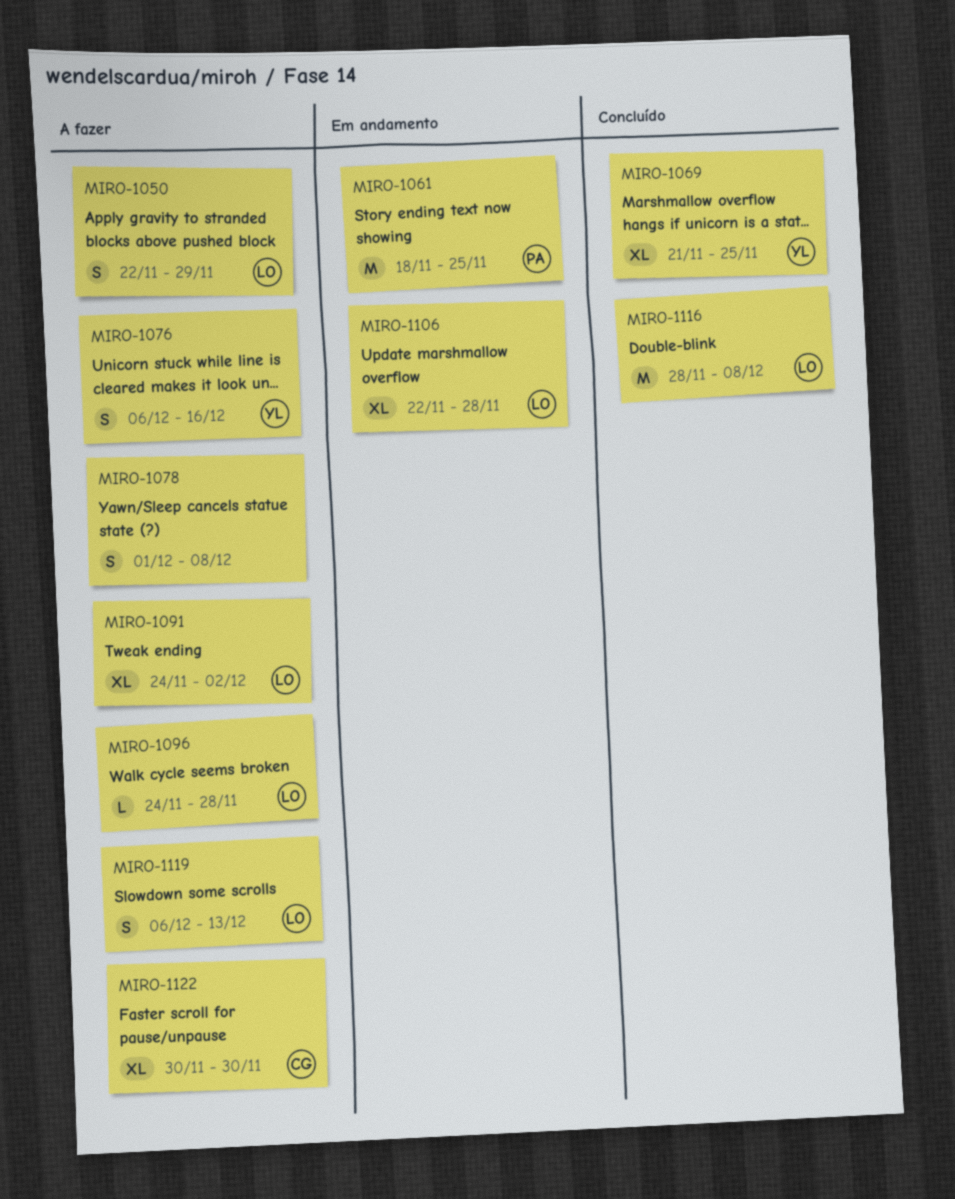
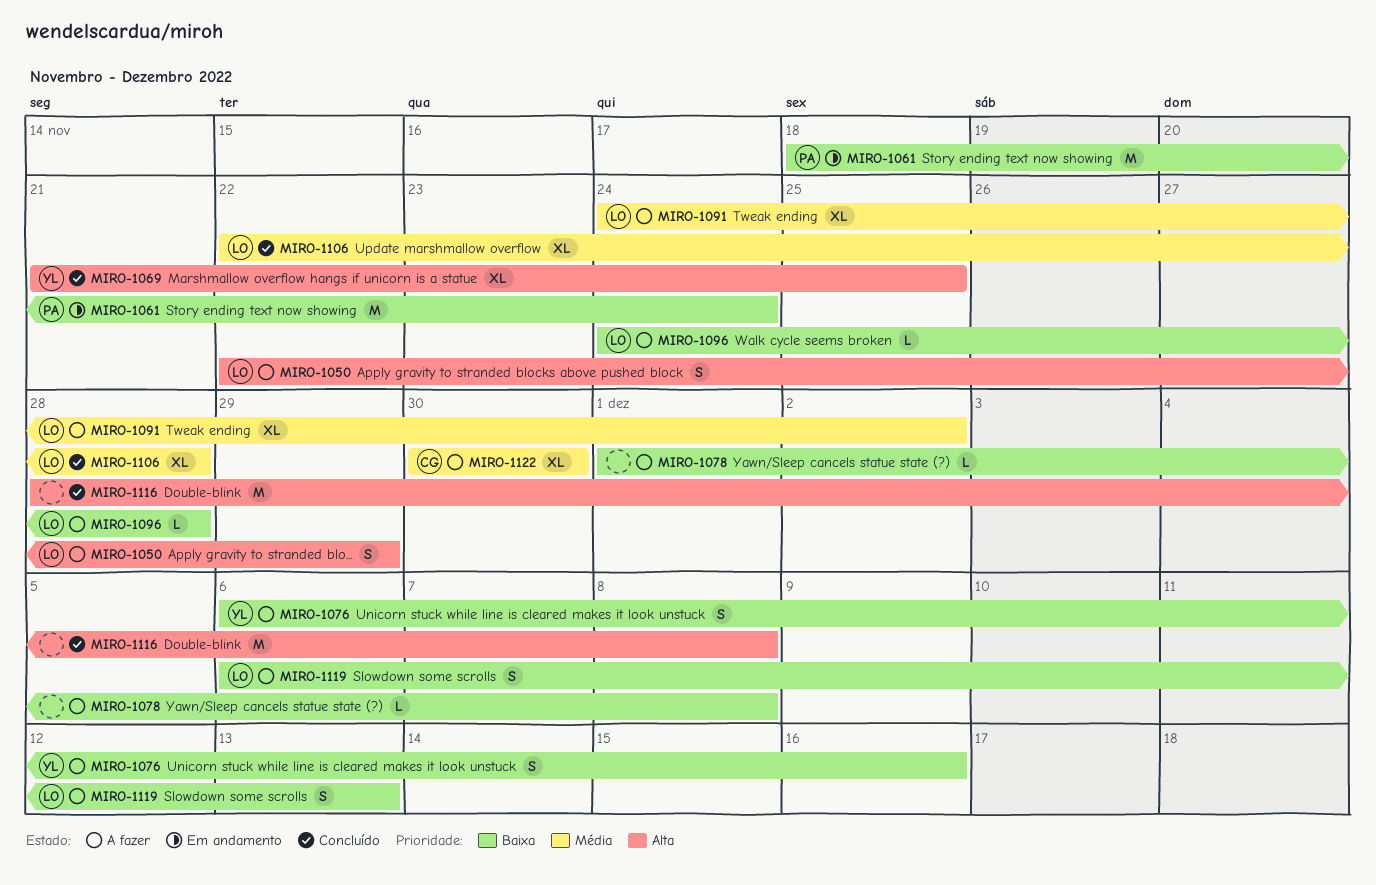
MIRO-1061, due: Nov 25 -> Nov 24
MIRO-1078, estimate: S -> L
MIRO-1106, status: Em andamento -> Concluído
MIRO-1116, owner: LO -> none

